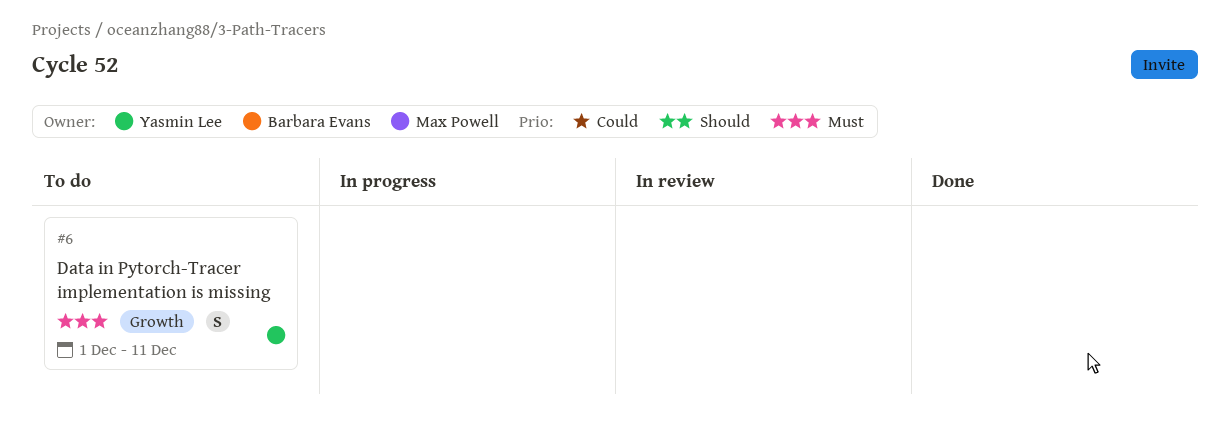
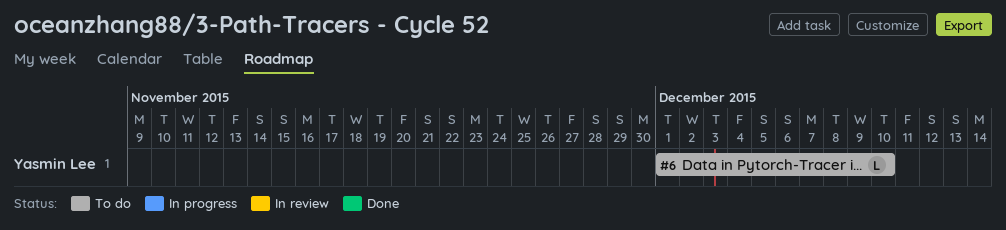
#6, estimate: S -> L
#6, due: Dec 11 -> Dec 10

